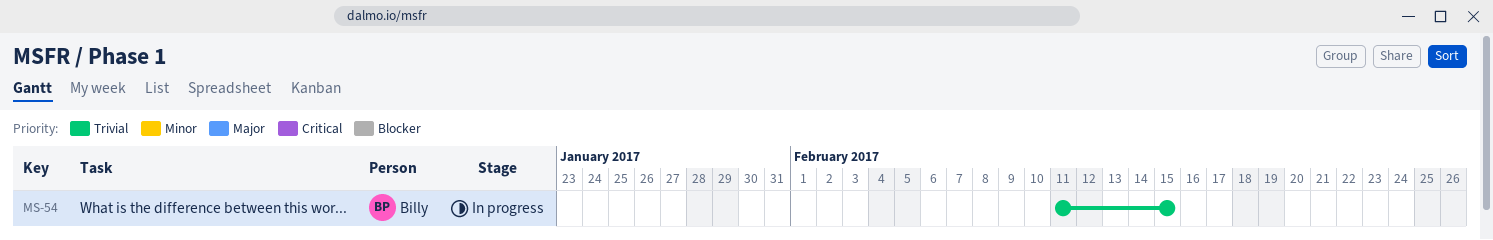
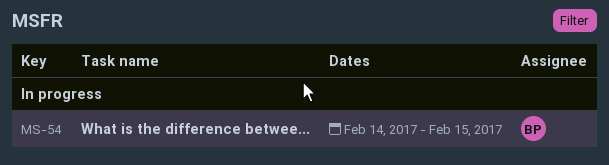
MS-54, start: Feb 11 -> Feb 14

